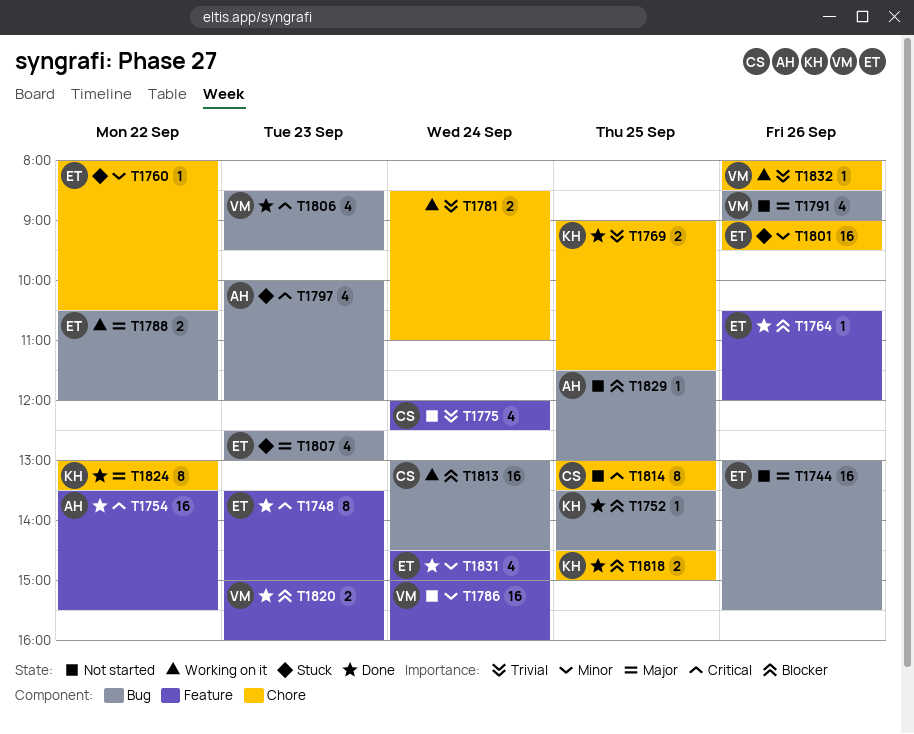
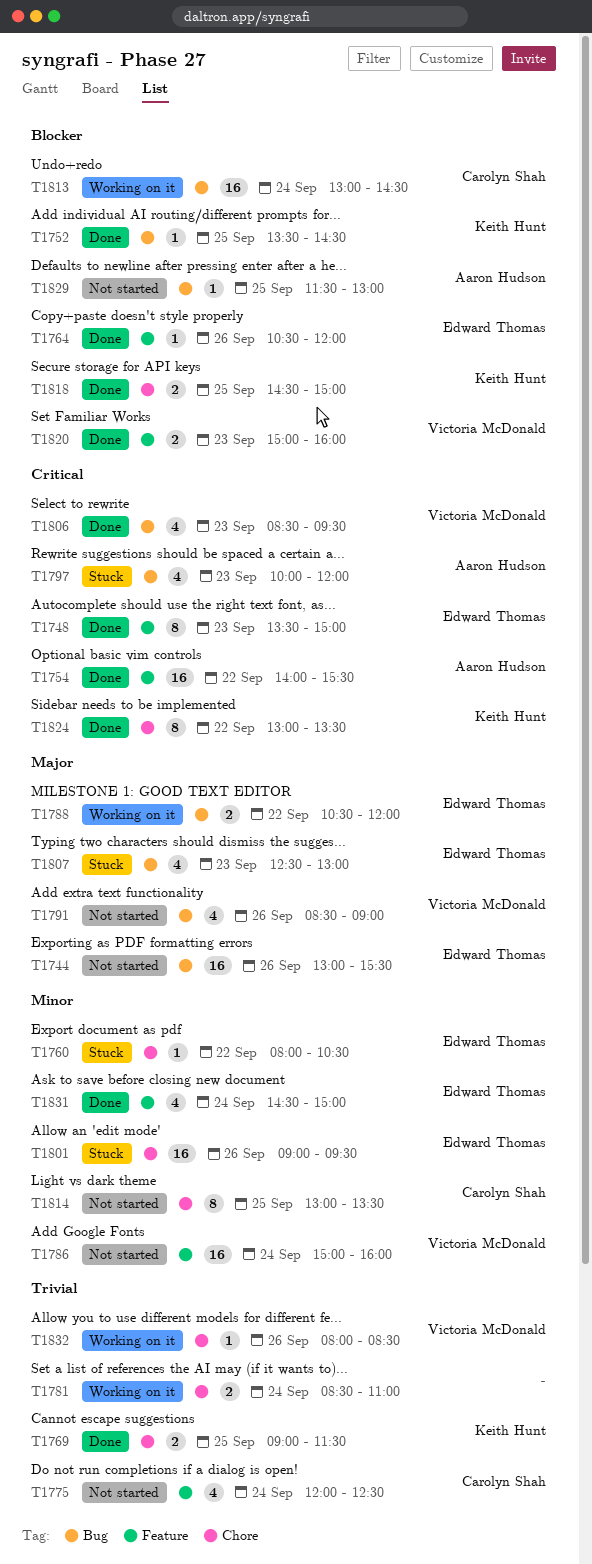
T1754, begins: 13:30 -> 14:00
T1814, priority: Critical -> Minor
T1824, priority: Major -> Critical

